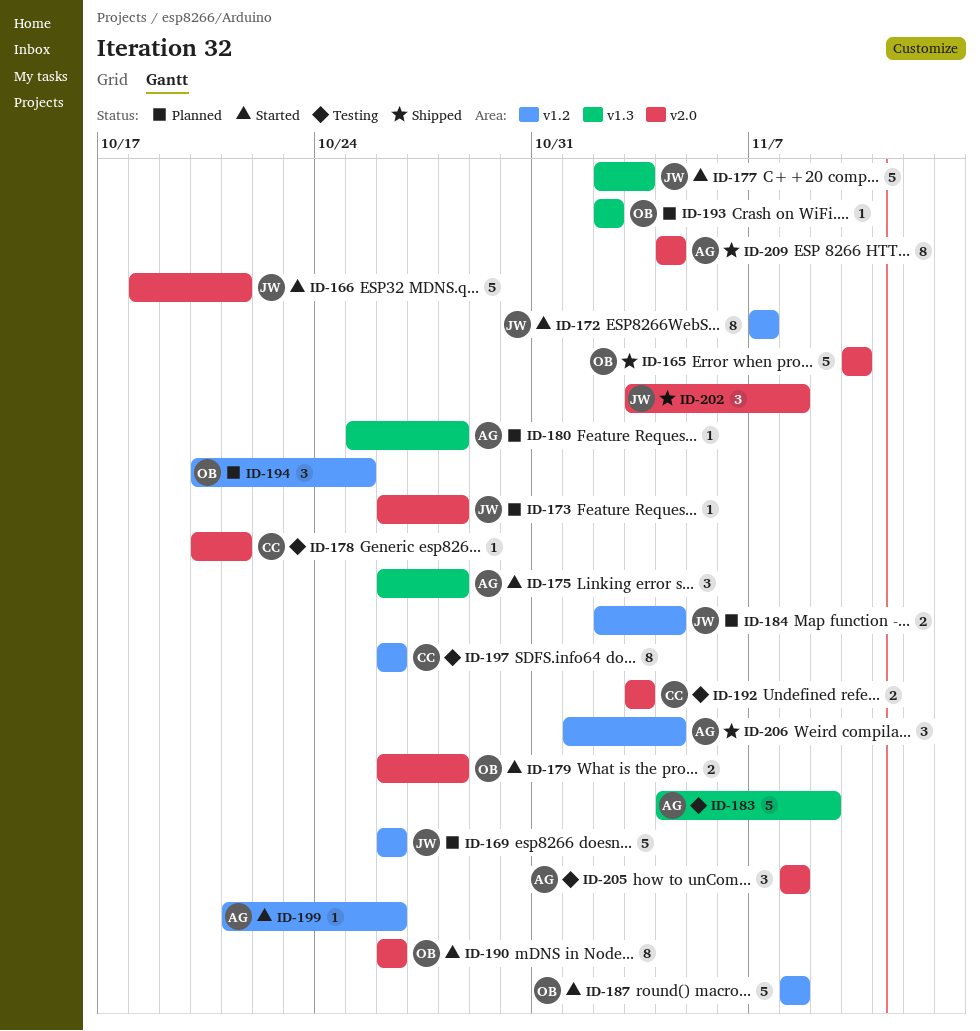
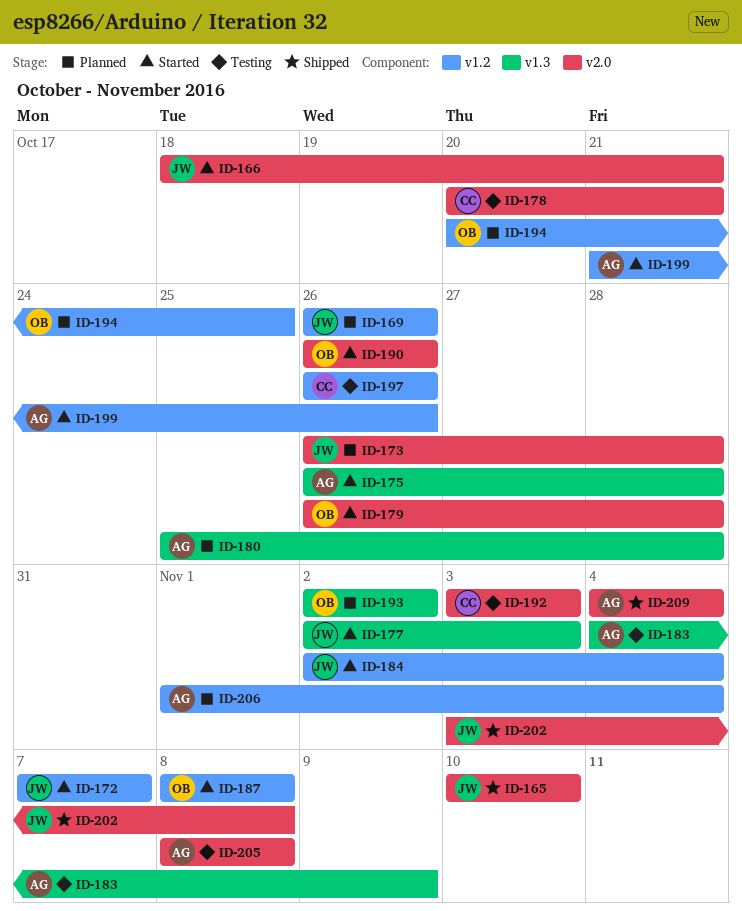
ID-165, owner: OB -> JW
ID-184, status: Planned -> Started
ID-206, status: Shipped -> Planned

